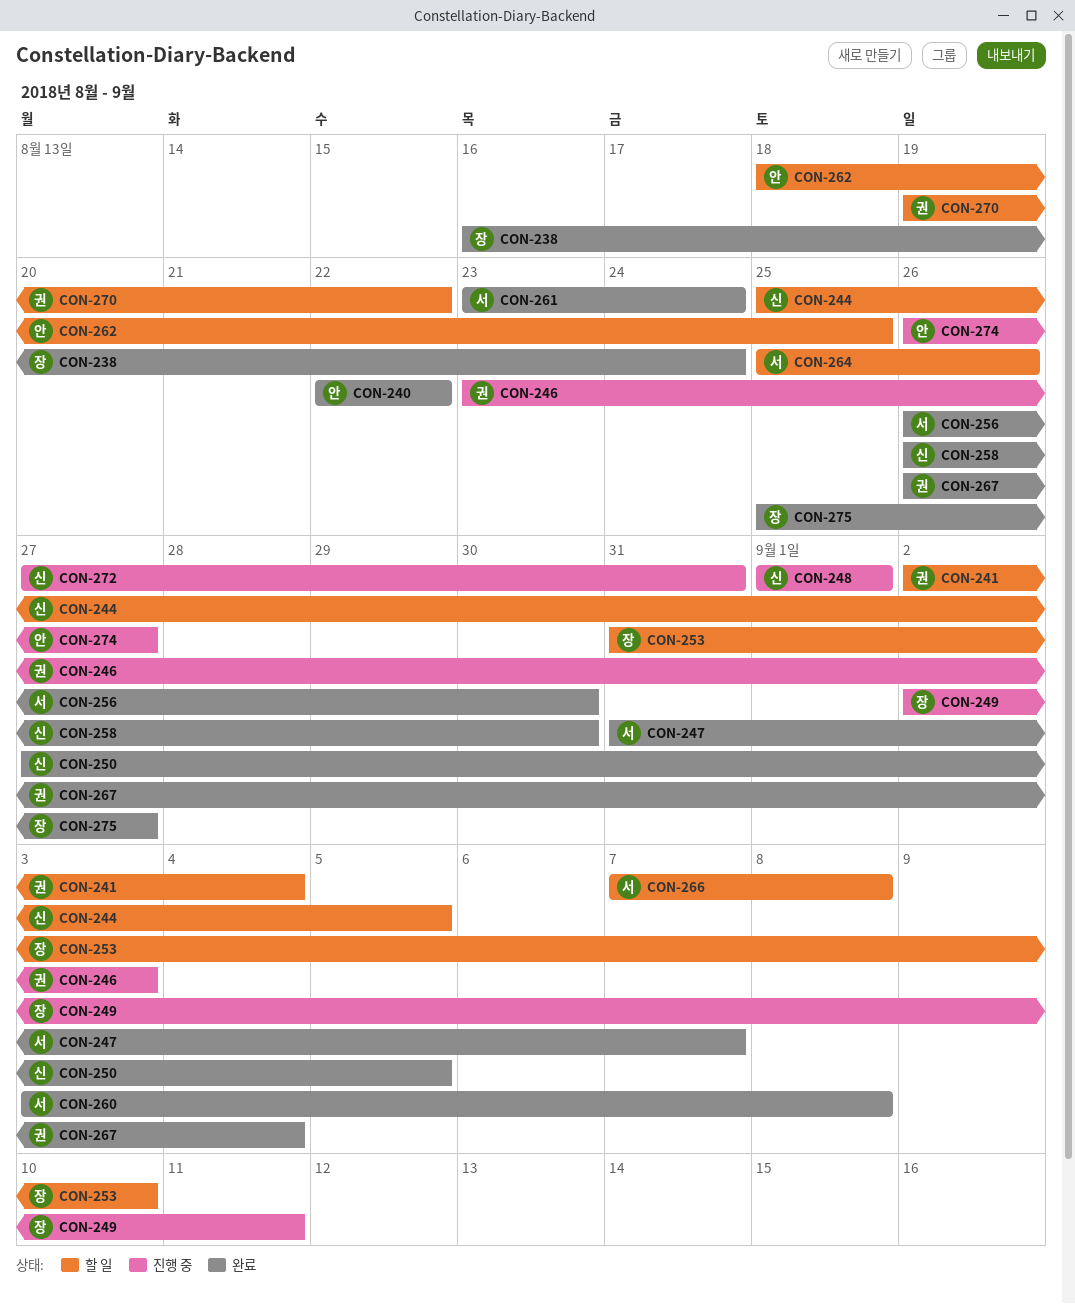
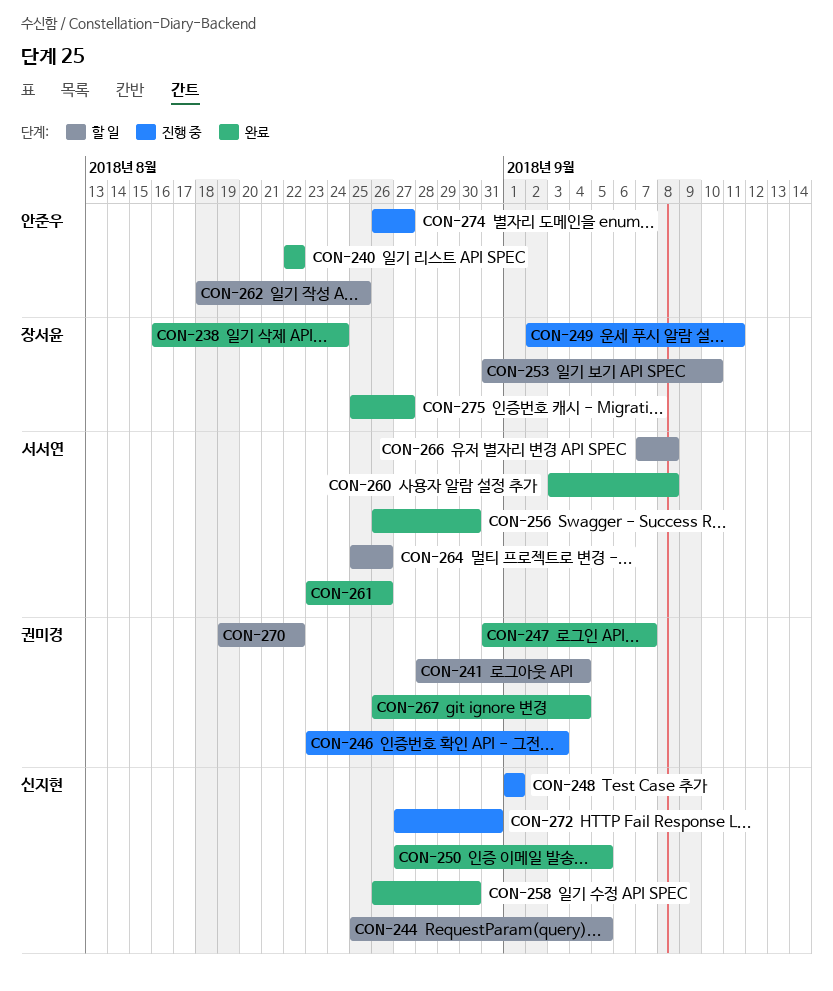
CON-241, start: Sep 2 -> Aug 28
CON-247, owner: 서서연 -> 권미경
CON-261, due: Aug 24 -> Aug 26

